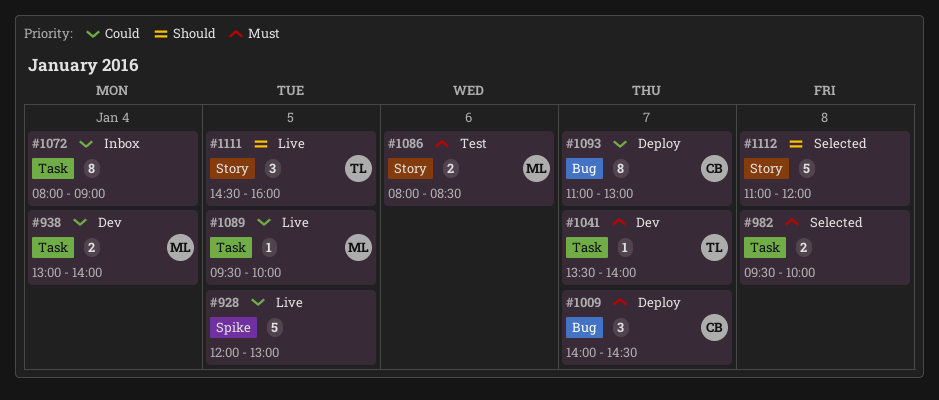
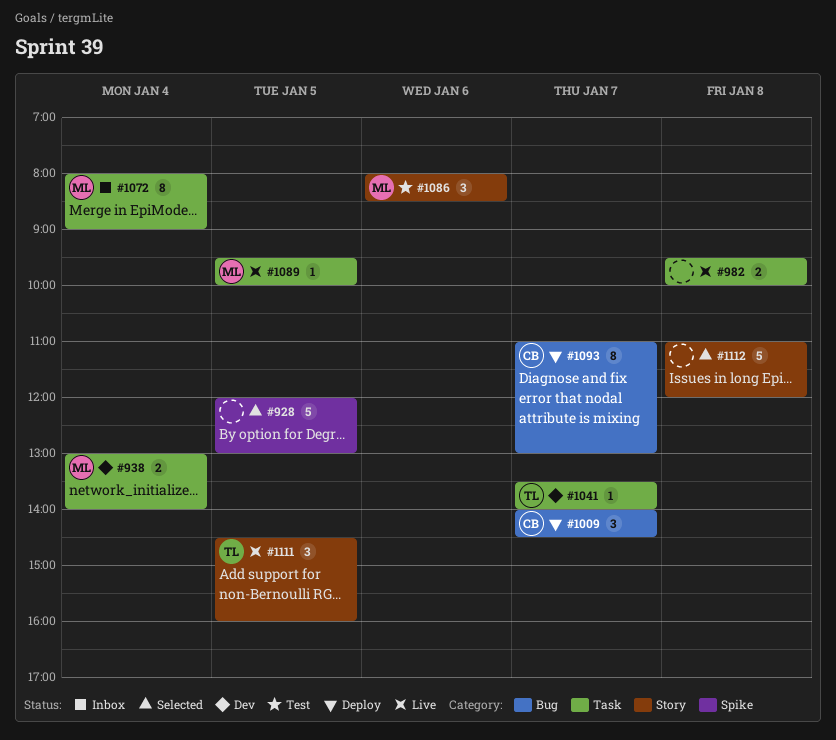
#928, status: Live -> Selected
#982, status: Selected -> Live
#1072, owner: none -> ML
#1086, estimate: 2 -> 3

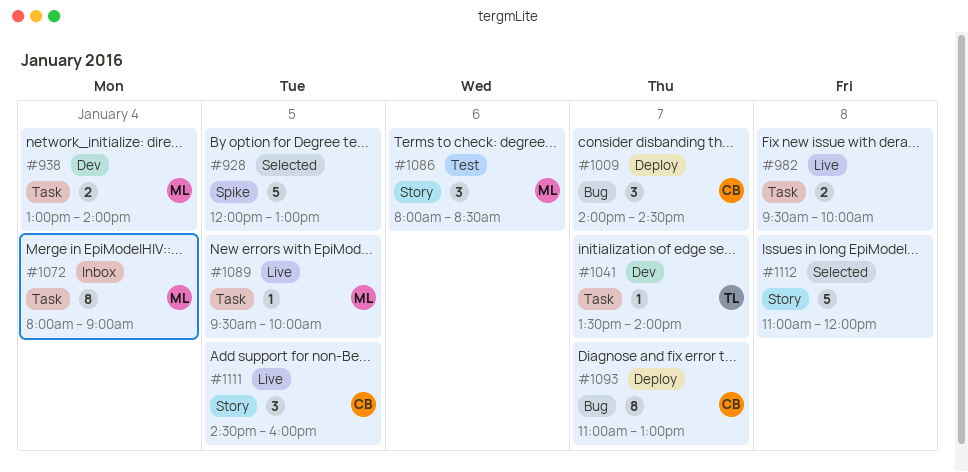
#1111, owner: TL -> CB

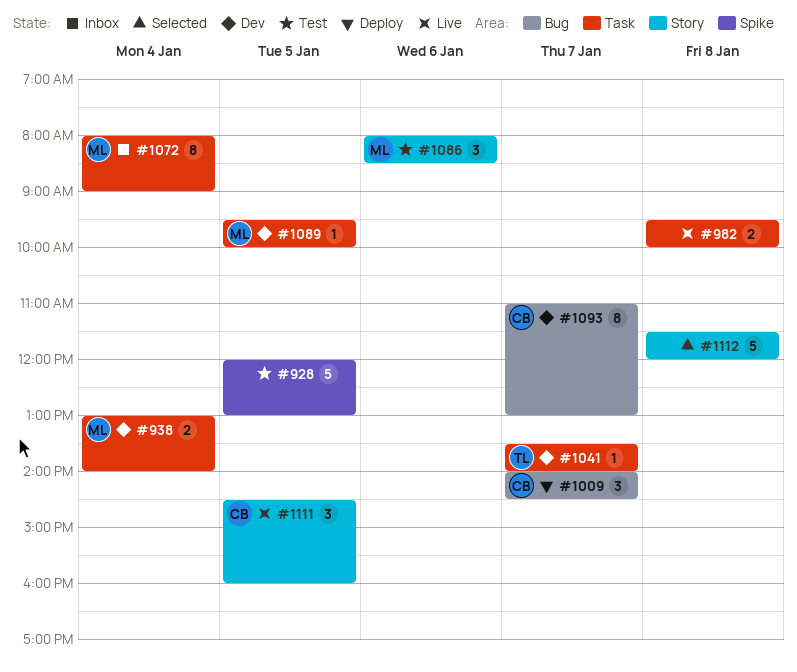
#928, status: Selected -> Test
#1089, status: Live -> Dev
#1093, status: Deploy -> Dev
#1112, begins: 11:00 -> 11:30

